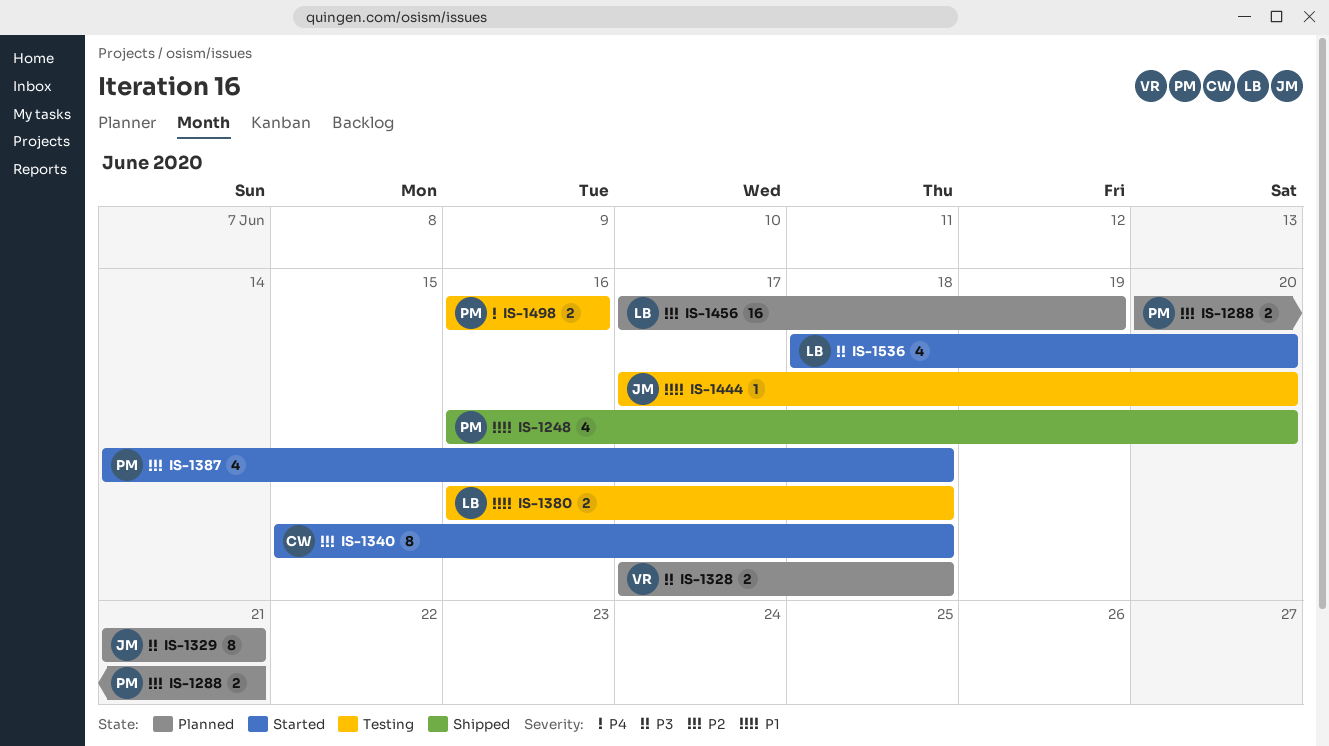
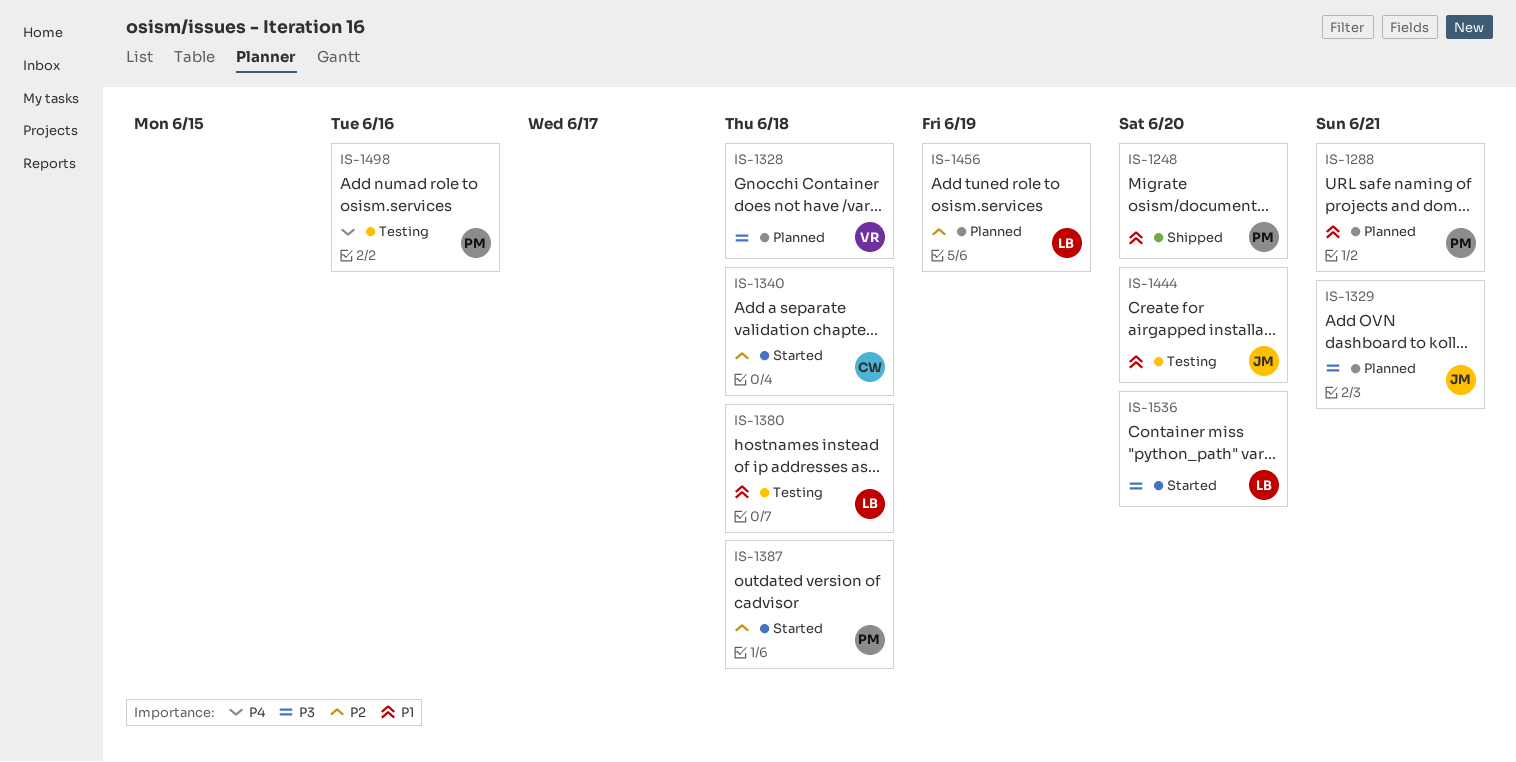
IS-1288, priority: P2 -> P1

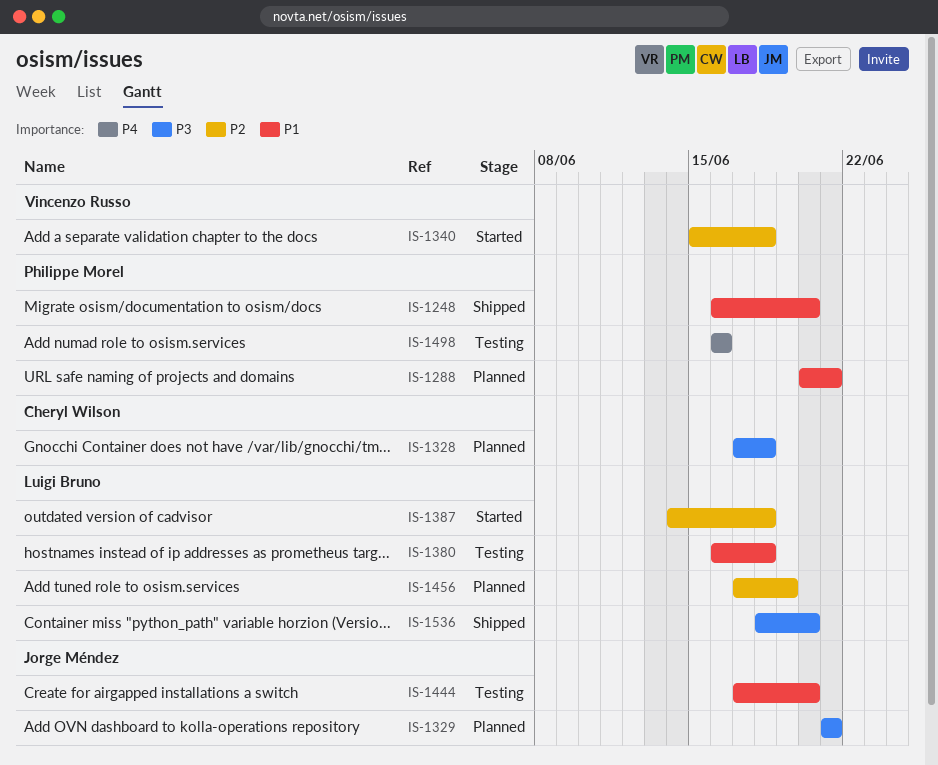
IS-1328, owner: Vincenzo Russo -> Cheryl Wilson
IS-1340, owner: Cheryl Wilson -> Vincenzo Russo
IS-1387, owner: Philippe Morel -> Luigi Bruno
IS-1536, status: Started -> Shipped

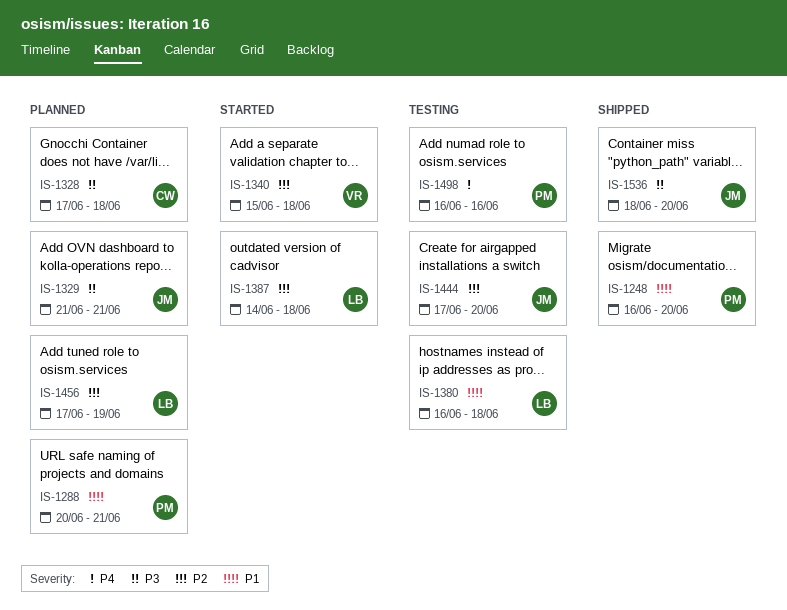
IS-1444, priority: P1 -> P2
IS-1536, owner: Luigi Bruno -> Jorge Méndez

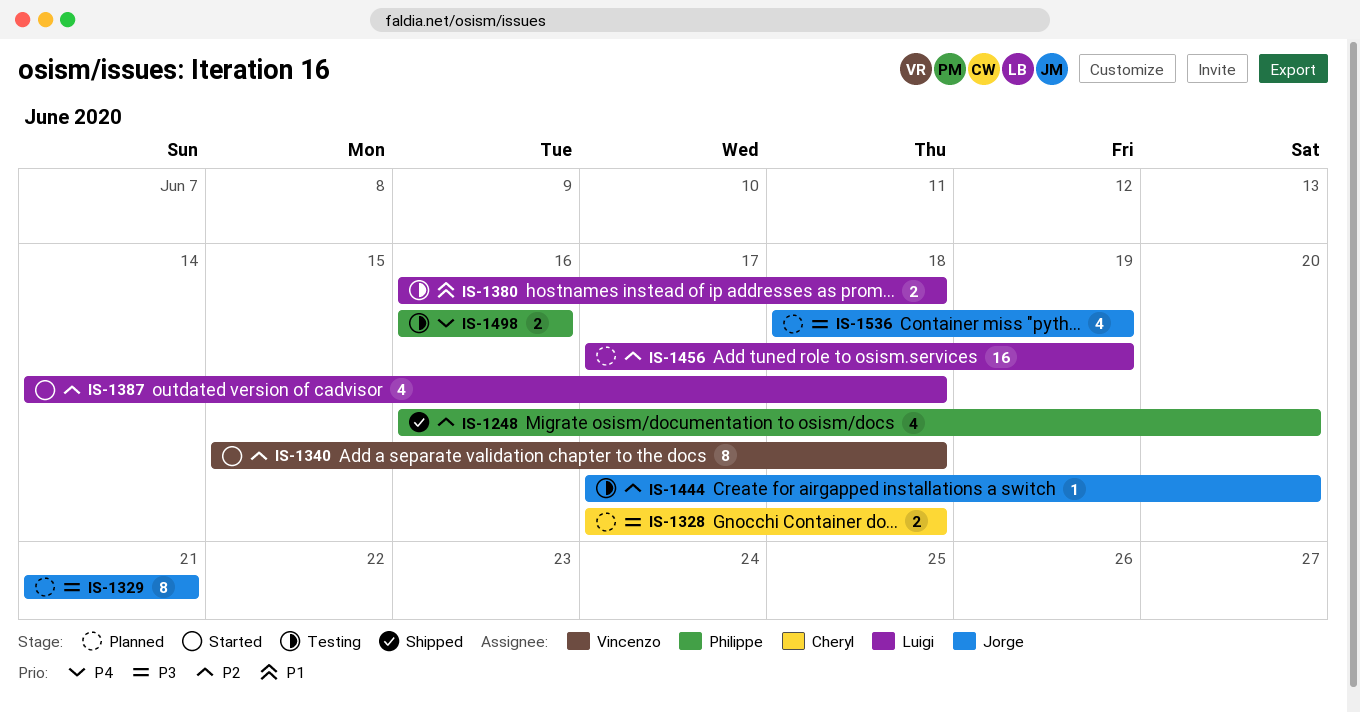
IS-1248, priority: P1 -> P2
IS-1288: present -> none
IS-1536, status: Shipped -> Planned
IS-1536, due: Jun 20 -> Jun 19

